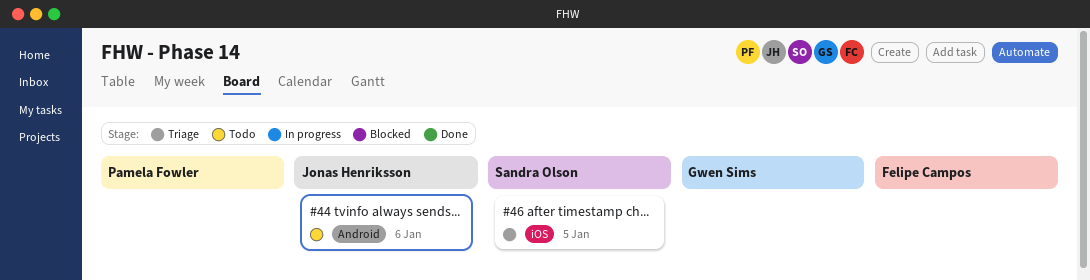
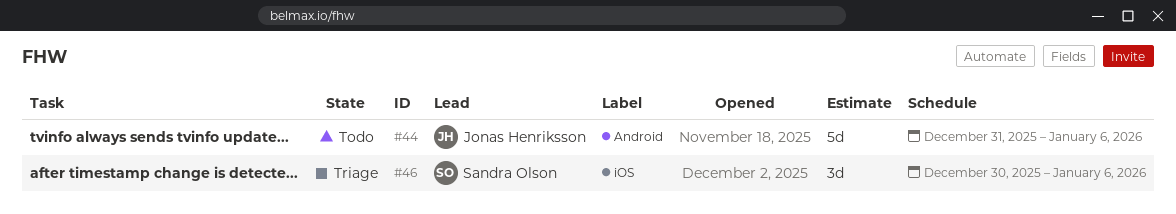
#46, due: Jan 5 -> Jan 6

